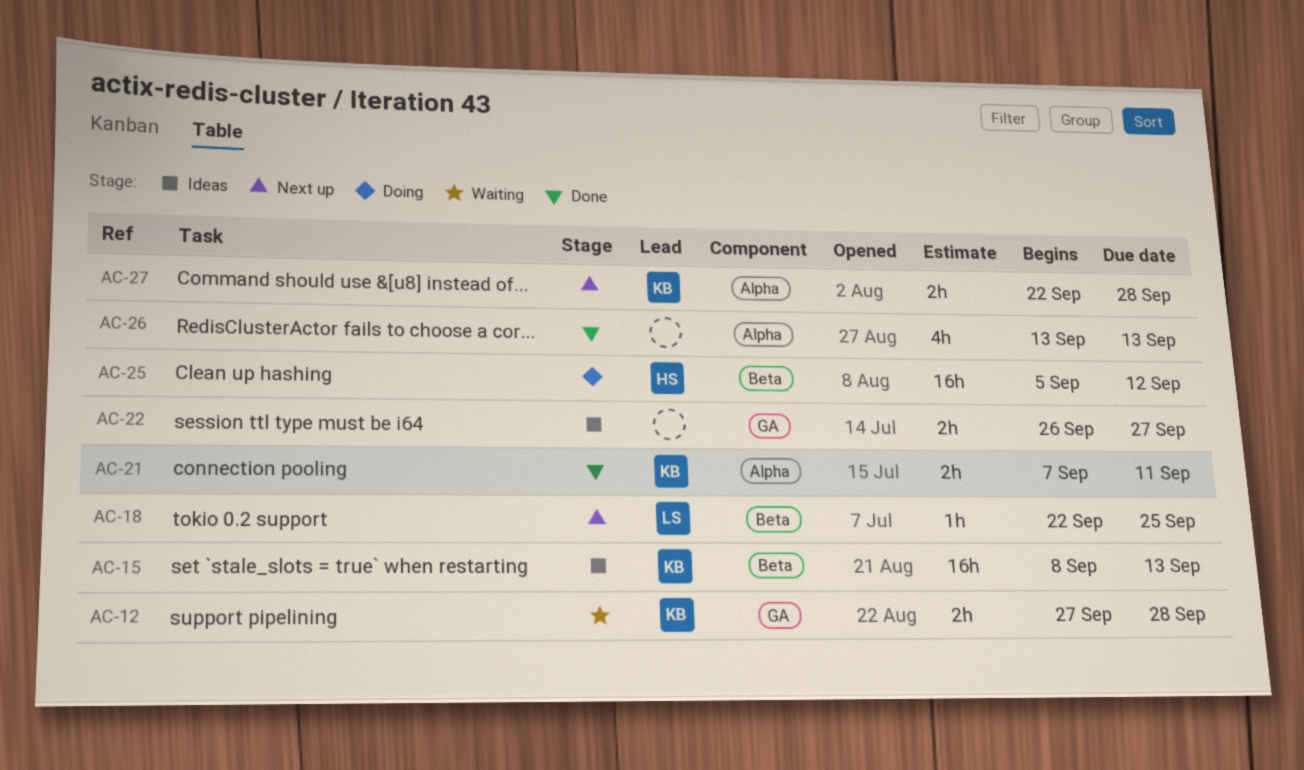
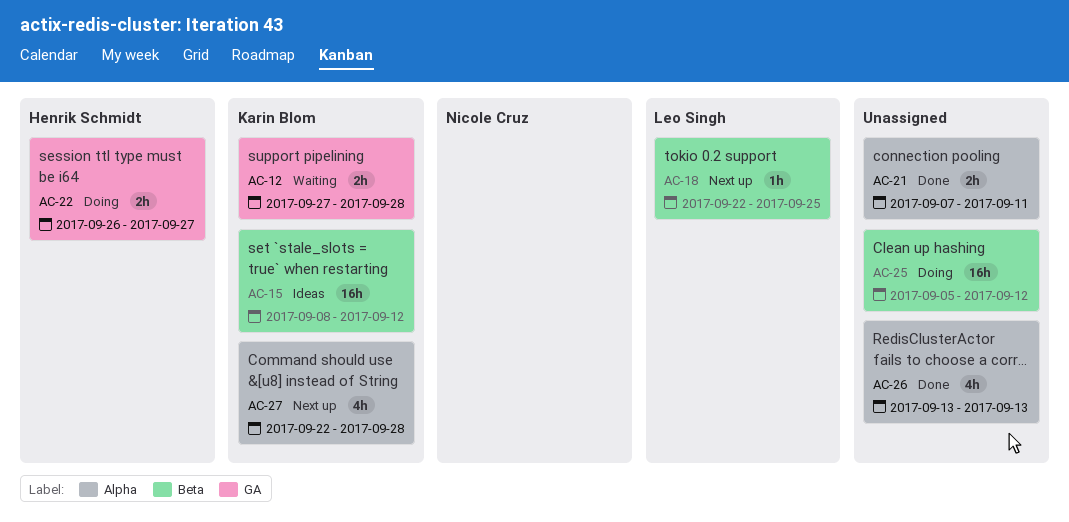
AC-15, due: Sep 13 -> Sep 12
AC-21, owner: Karin Blom -> none
AC-22, status: Ideas -> Doing
AC-22, owner: none -> Henrik Schmidt
AC-25, owner: Henrik Schmidt -> none
AC-27, estimate: 2h -> 4h

